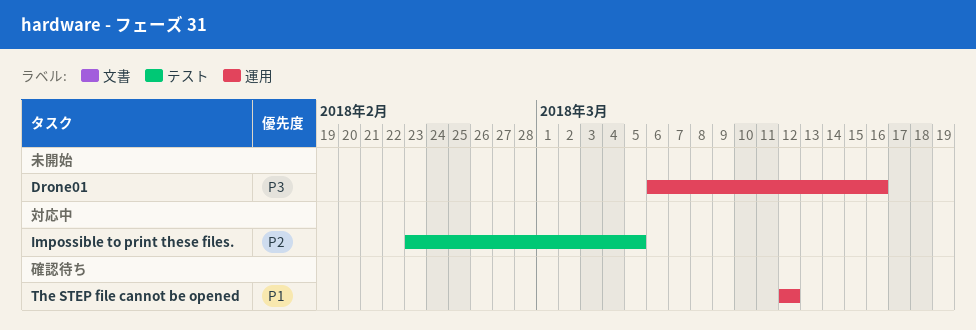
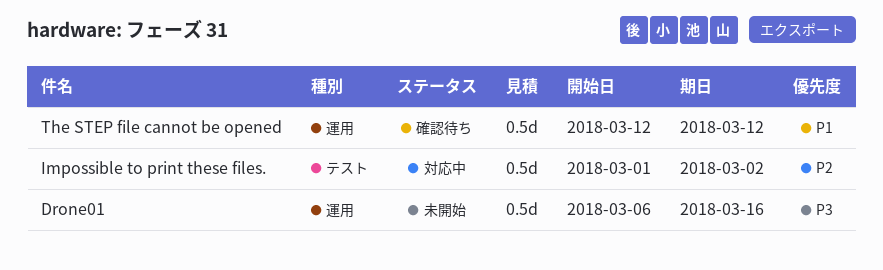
Impossible to print these files., start: Feb 23 -> Mar 1
Impossible to print these files., due: Mar 5 -> Mar 2

